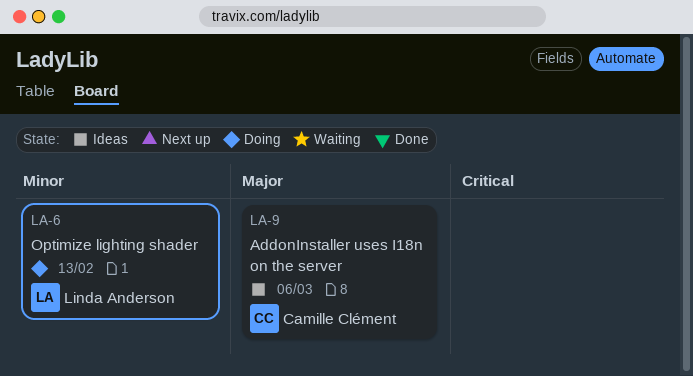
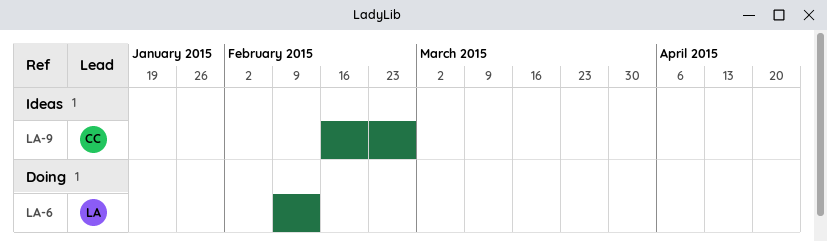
LA-9, due: Mar 6 -> Feb 27

